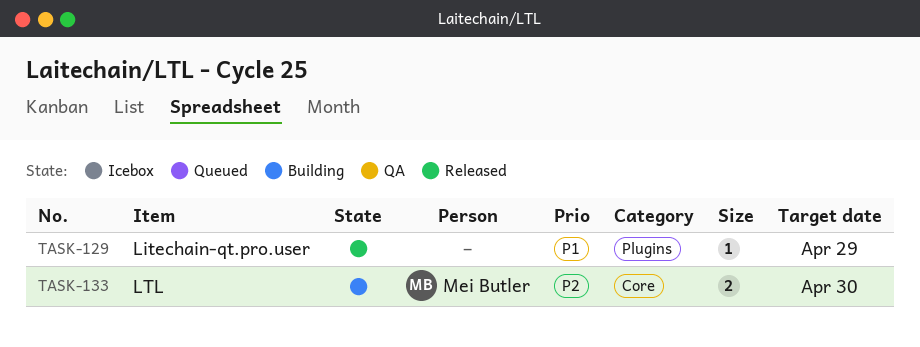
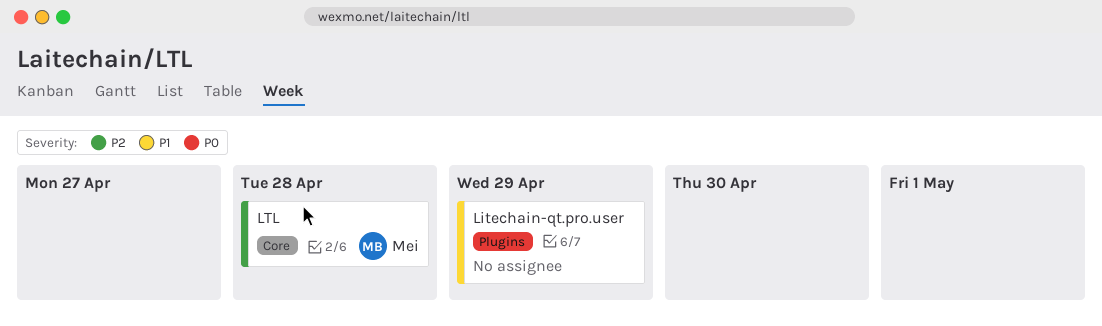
LTL, due: Apr 30 -> Apr 28

